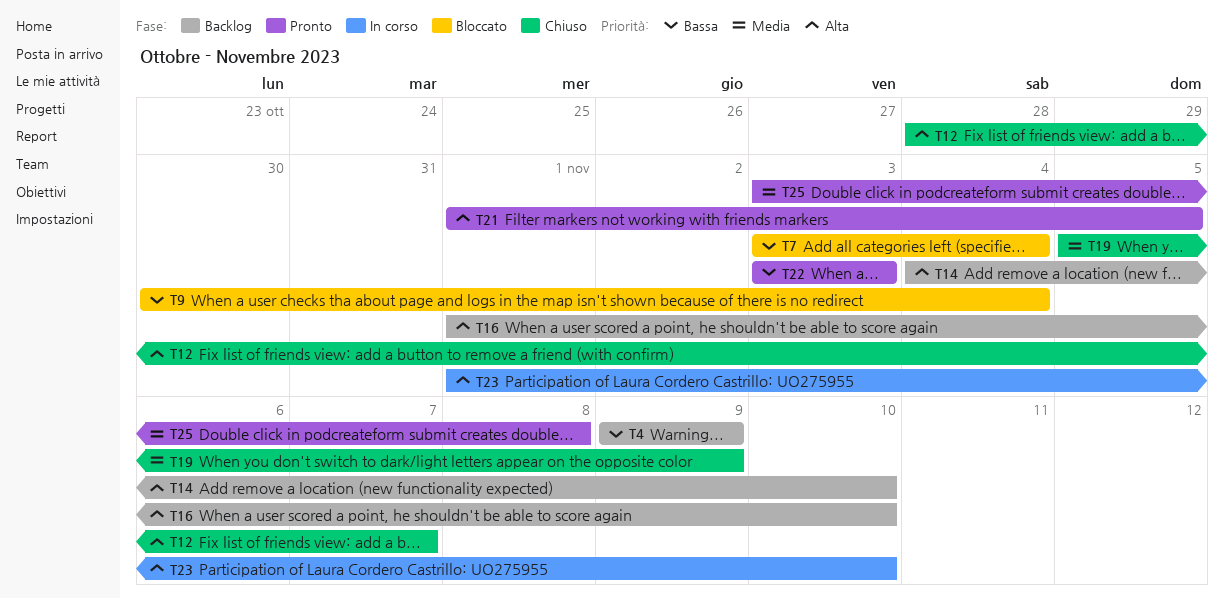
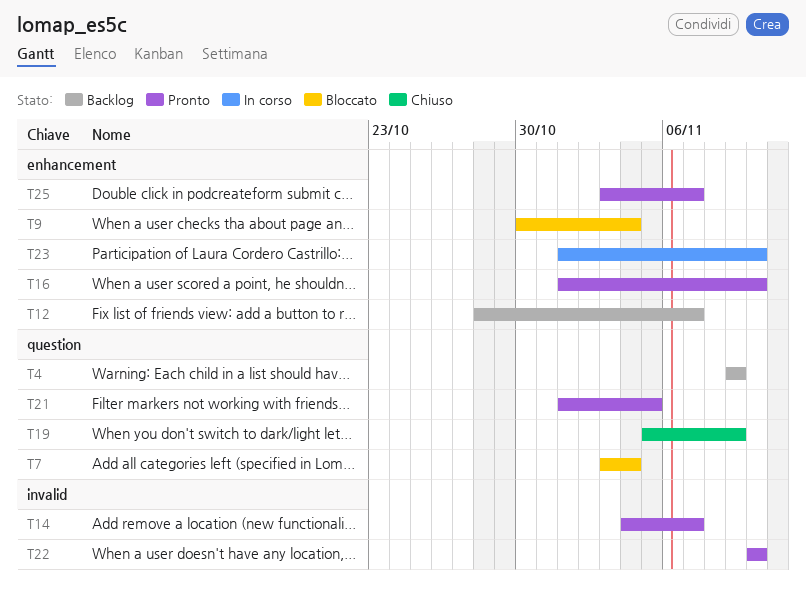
T12, status: Chiuso -> Backlog
T14, status: Backlog -> Pronto
T14, due: Nov 10 -> Nov 7
T16, status: Backlog -> Pronto
T22, start: Nov 3 -> Nov 10
T22, due: Nov 3 -> Nov 10
T25, due: Nov 8 -> Nov 7

